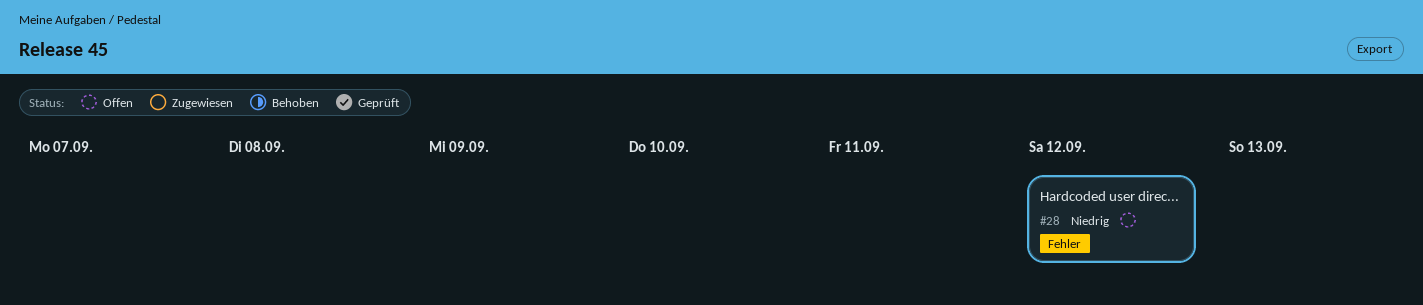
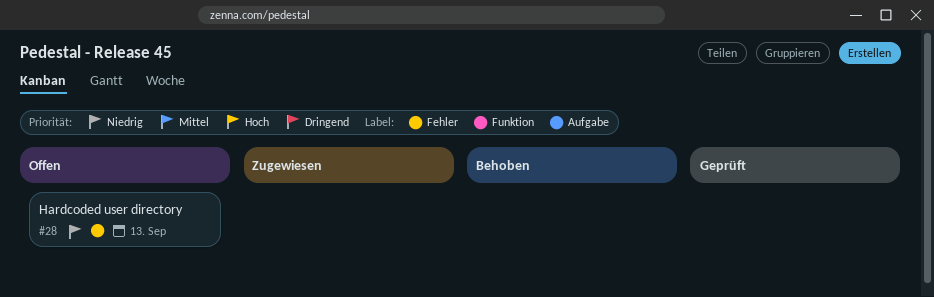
#28, due: Sep 12 -> Sep 13

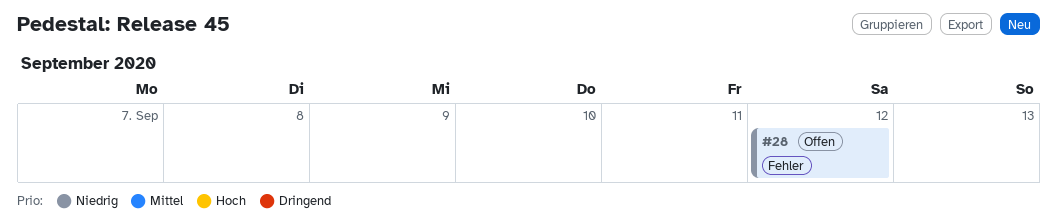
#28, due: Sep 13 -> Sep 12

